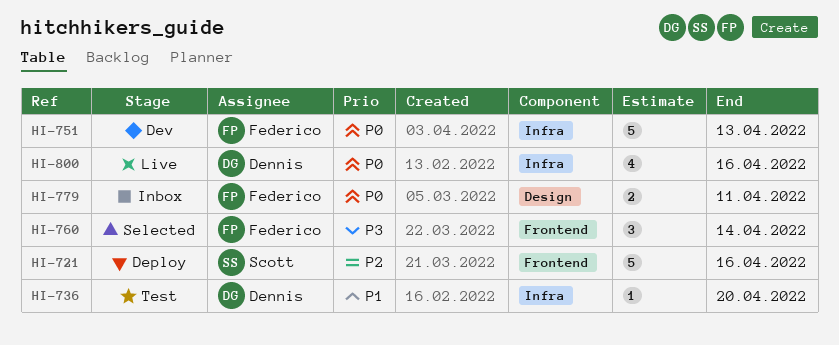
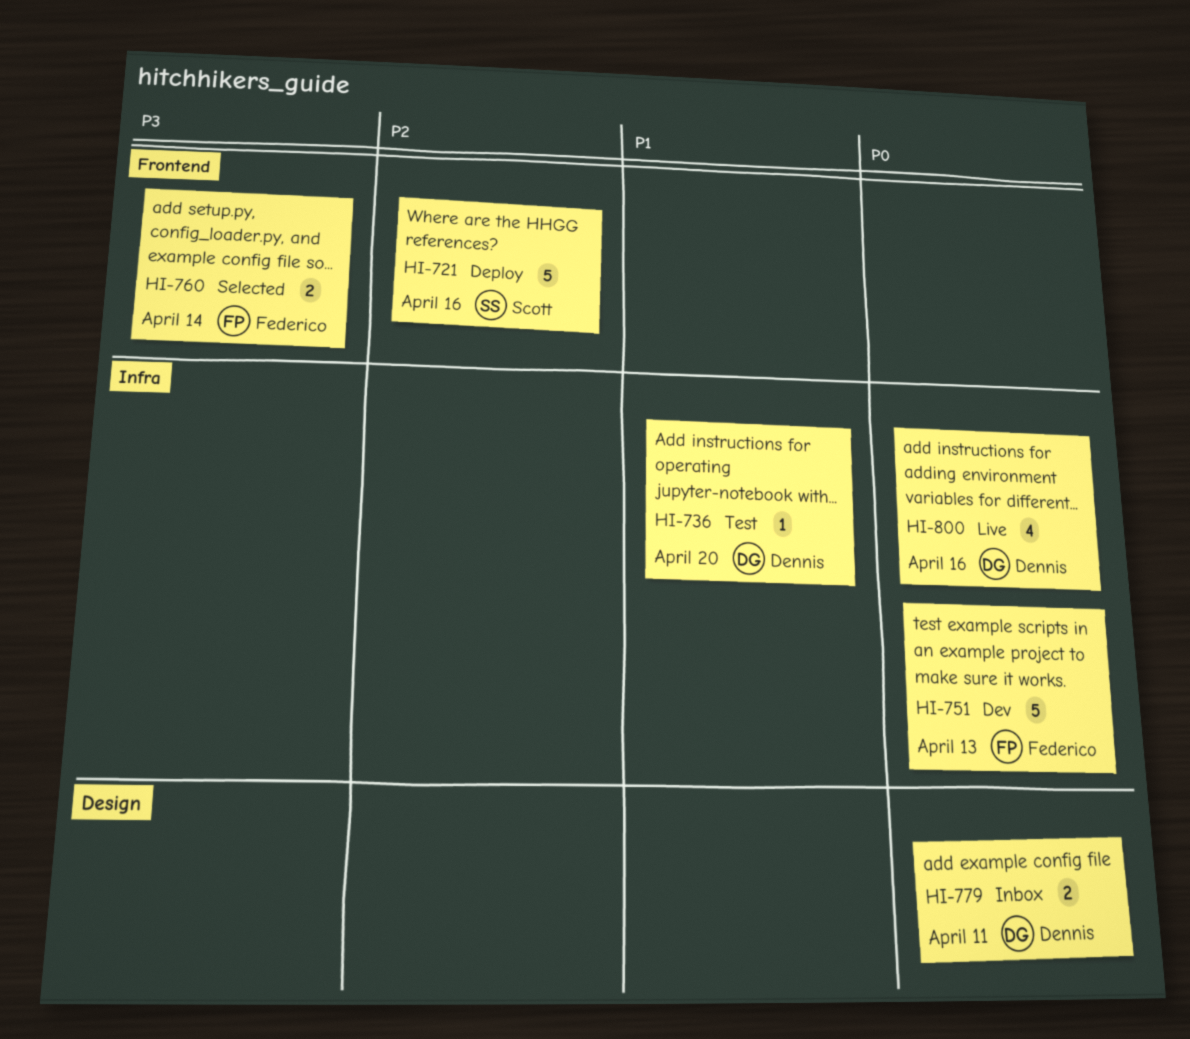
HI-760, estimate: 3 -> 2
HI-779, owner: Federico -> Dennis

